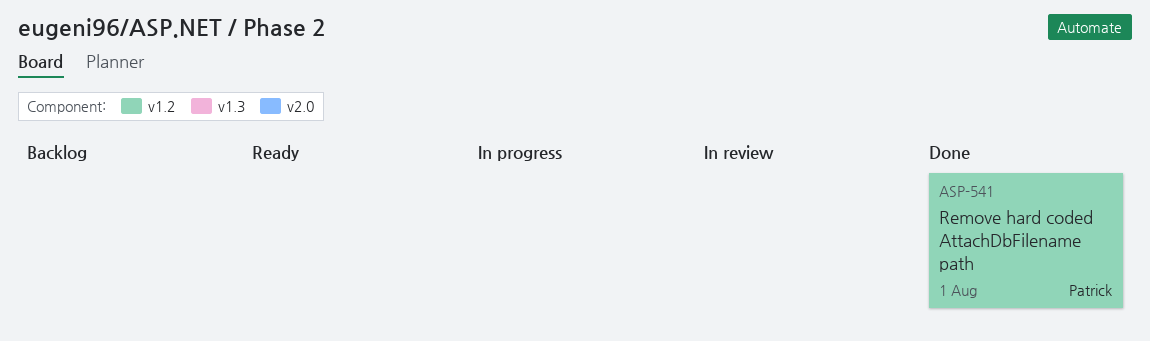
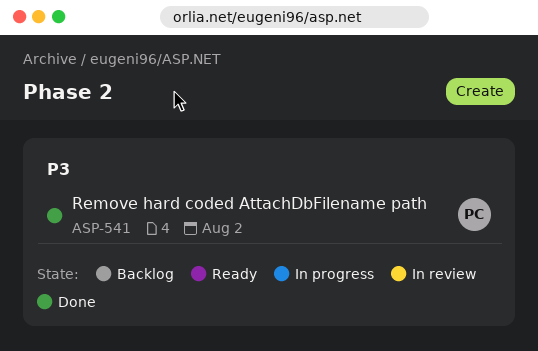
ASP-541, due: Aug 1 -> Aug 2

